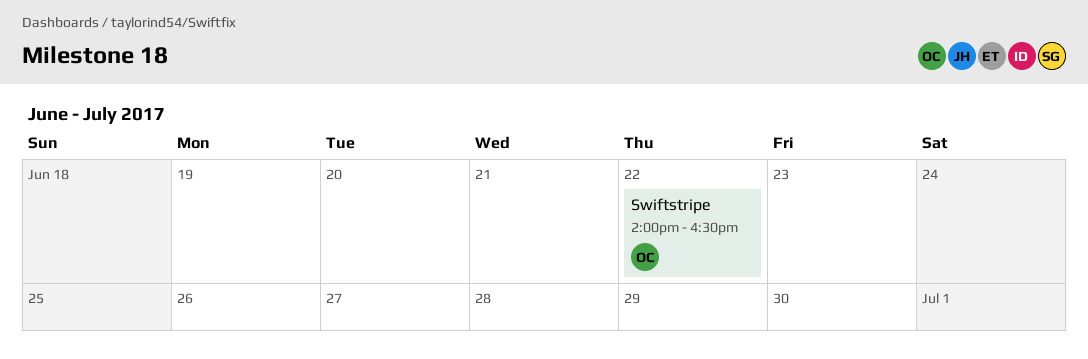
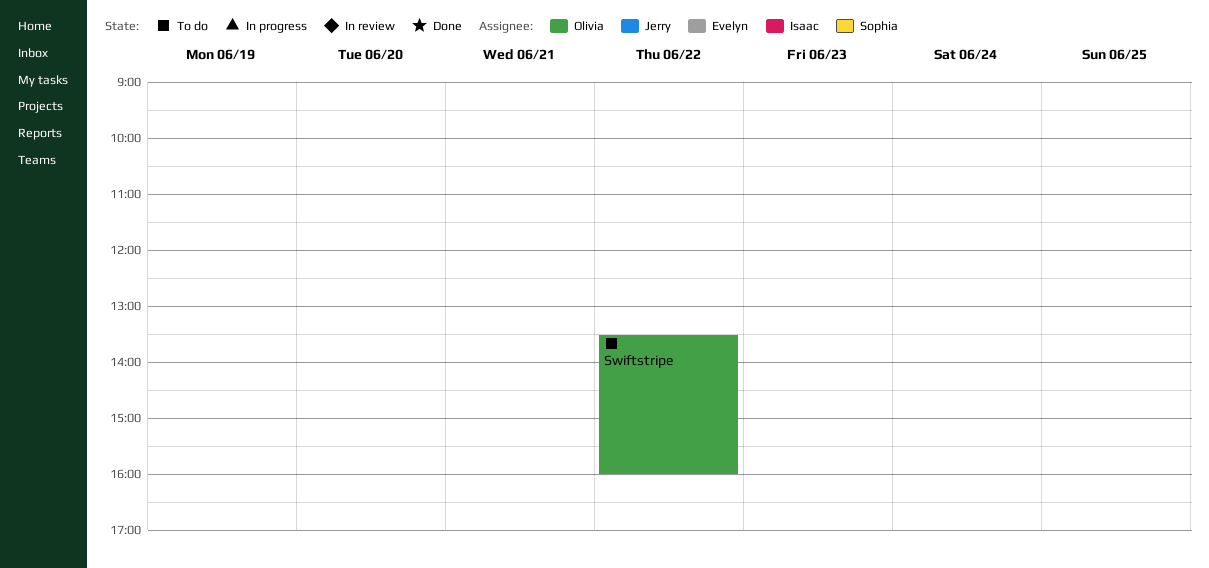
Swiftstripe, begins: 14:00 -> 13:30
Swiftstripe, ends: 16:30 -> 16:00

